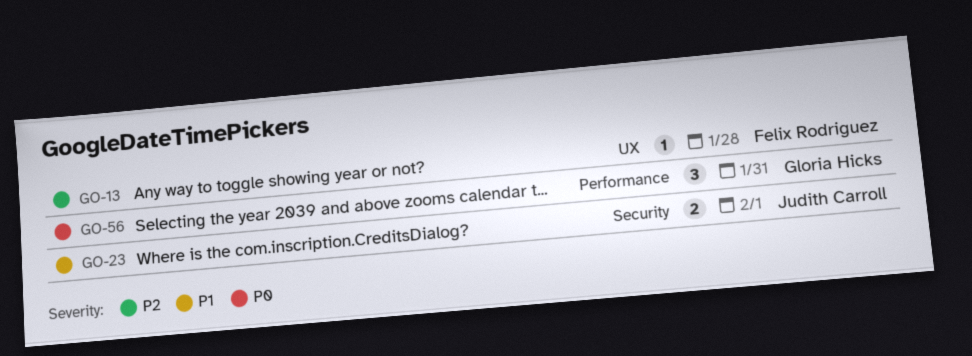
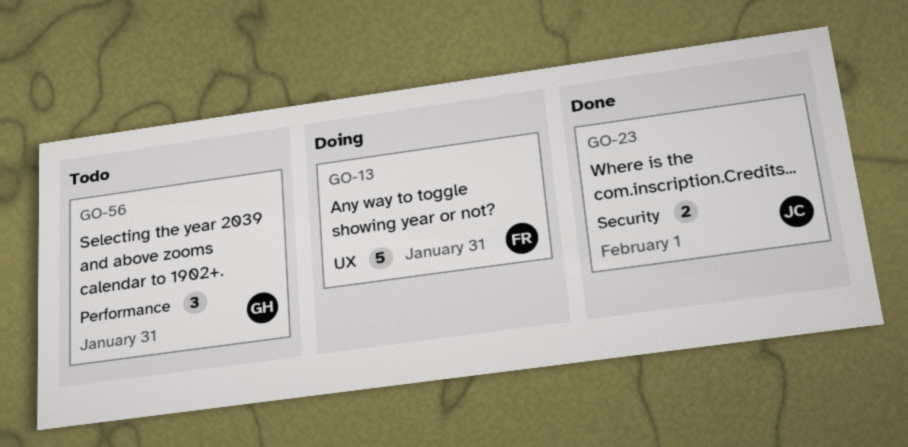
GO-13, estimate: 1 -> 5
GO-13, due: Jan 28 -> Jan 31

